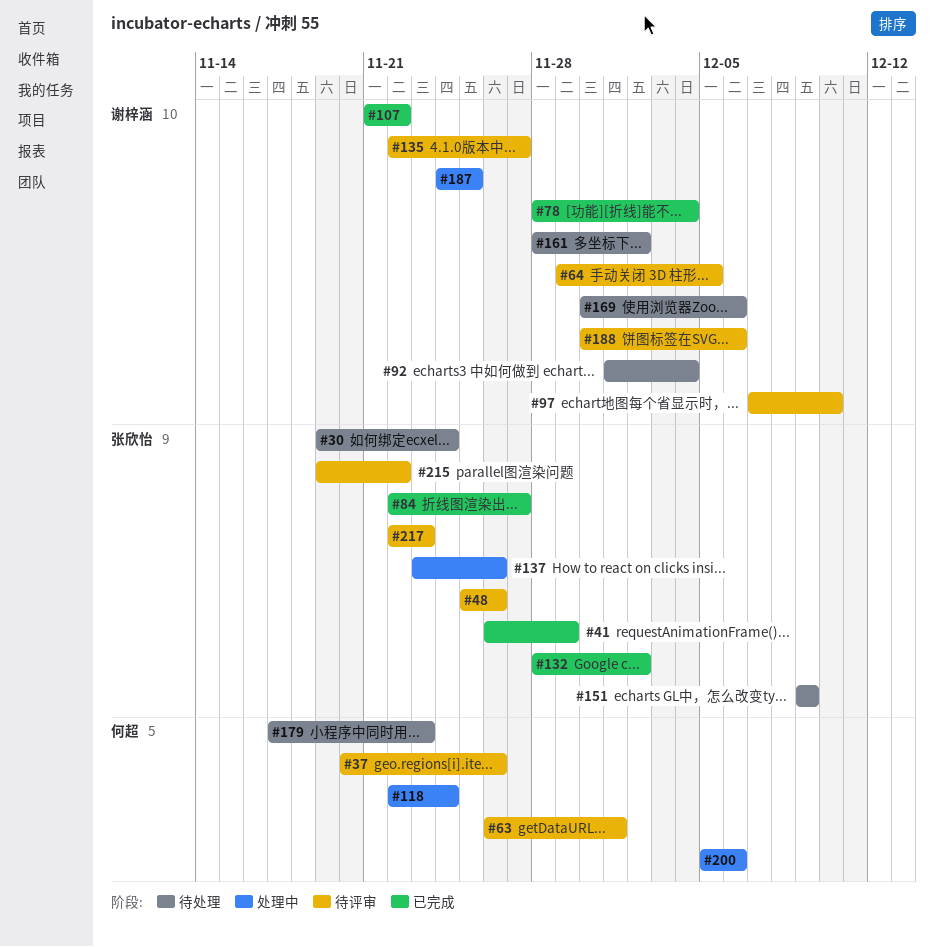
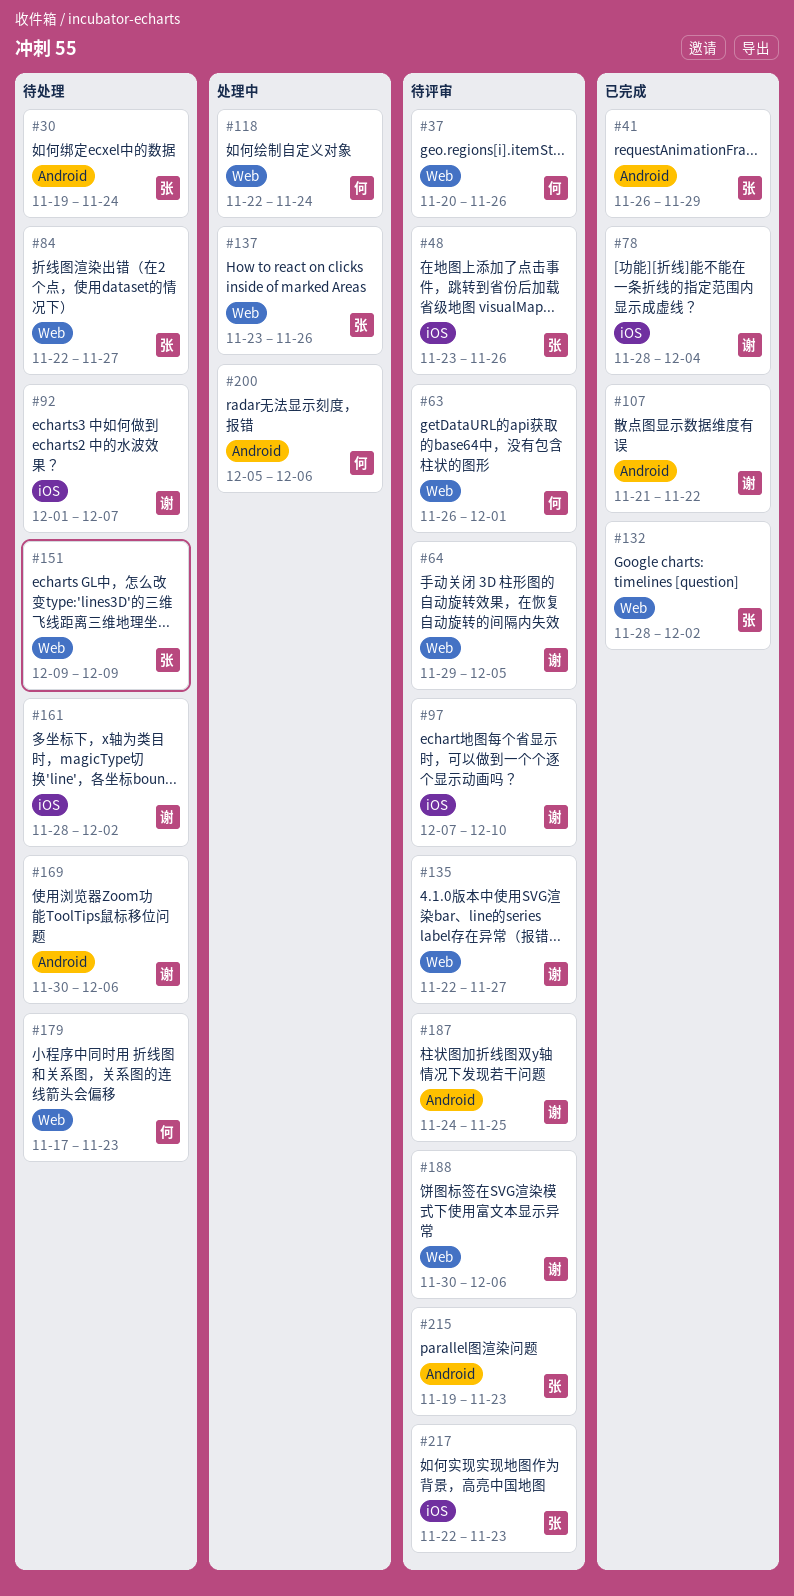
#48, start: Nov 25 -> Nov 23
#84, status: 已完成 -> 待处理
#92, due: Dec 4 -> Dec 7
#187, status: 处理中 -> 待评审
#215, due: Nov 22 -> Nov 23

